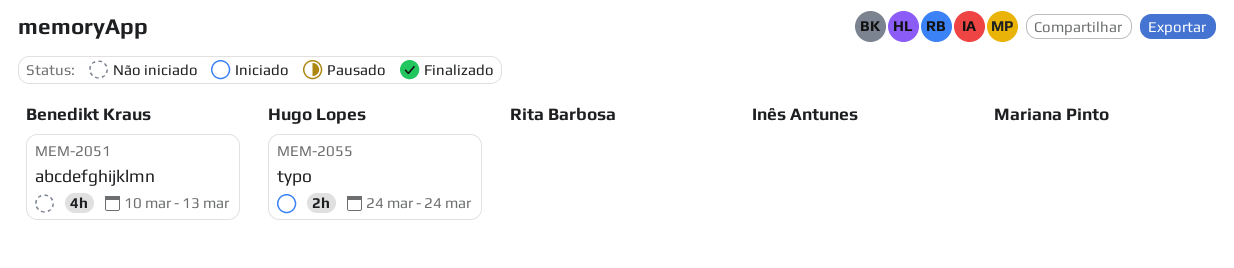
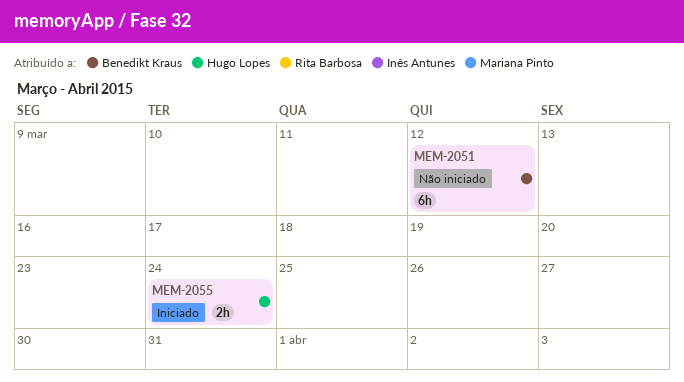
MEM-2051, estimate: 4h -> 6h
MEM-2051, due: Mar 13 -> Mar 12

